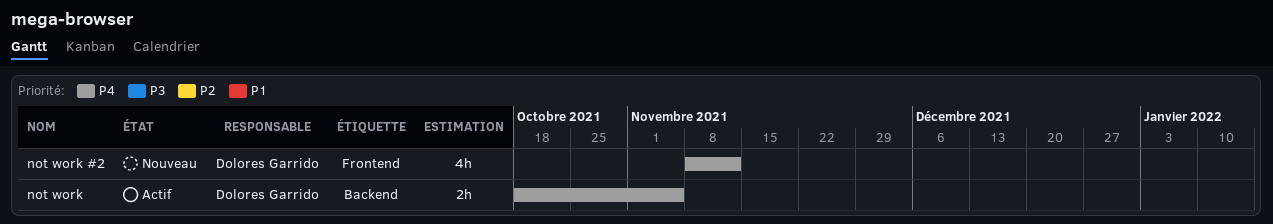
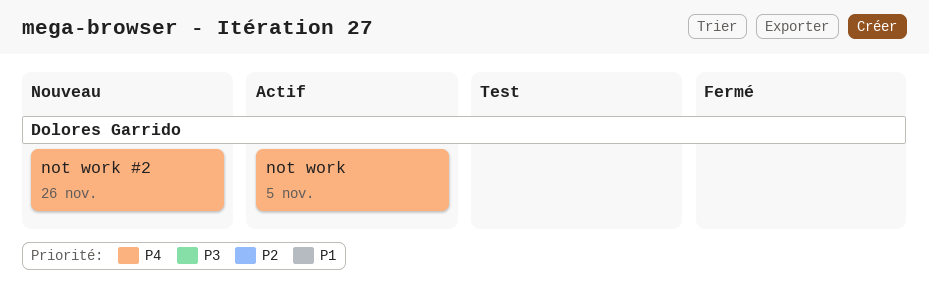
not work #2, due: Nov 12 -> Nov 26

